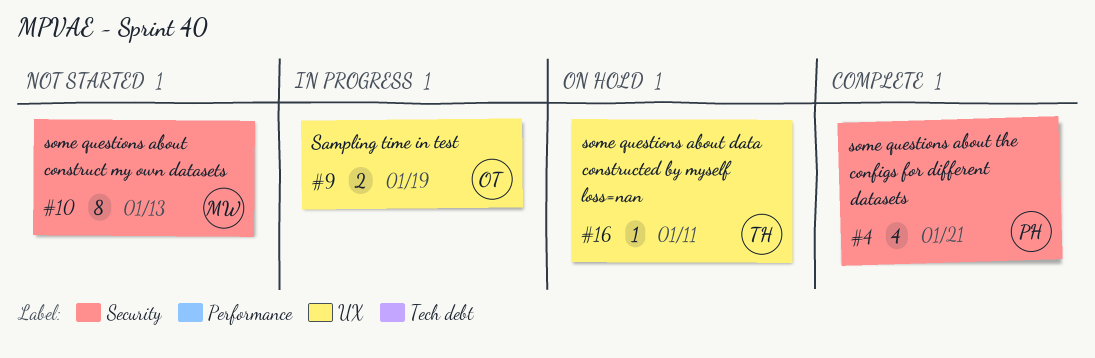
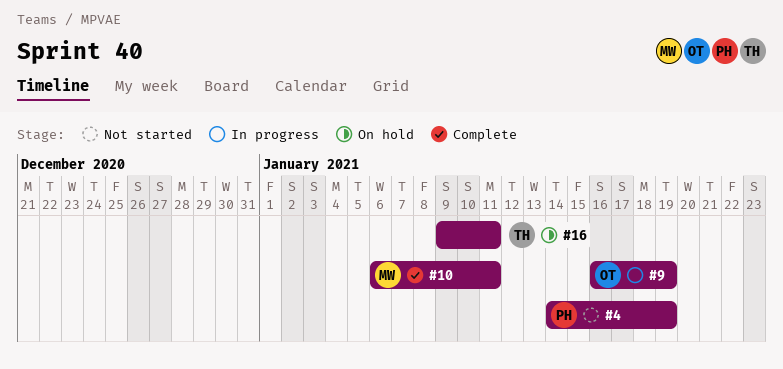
#4, status: Complete -> Not started
#4, due: Jan 21 -> Jan 19
#10, status: Not started -> Complete
#10, due: Jan 13 -> Jan 11

